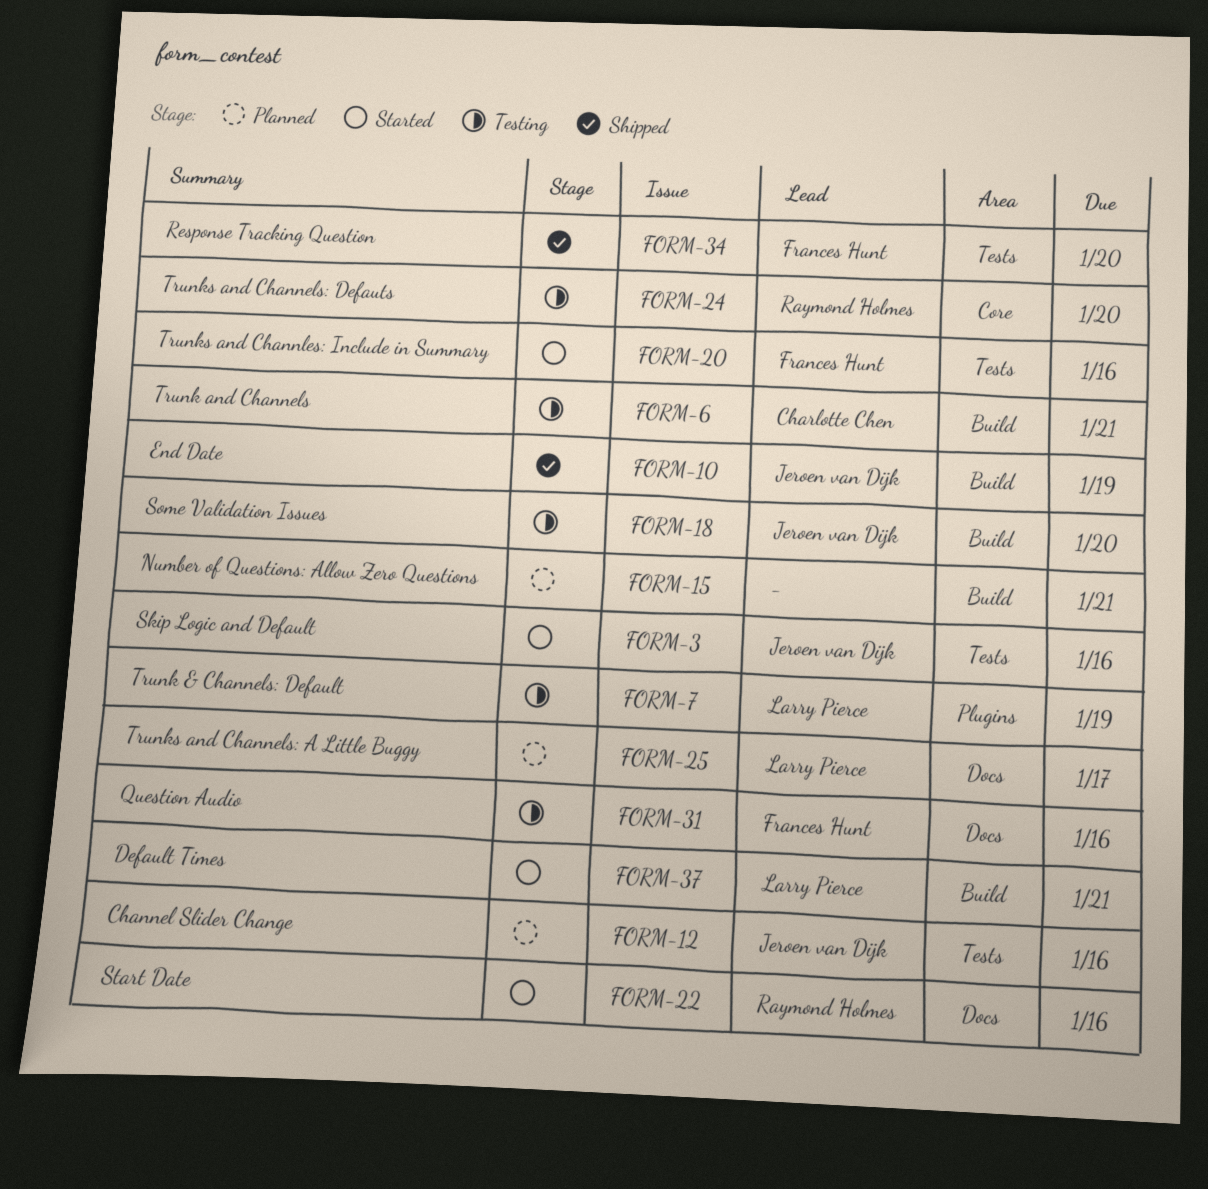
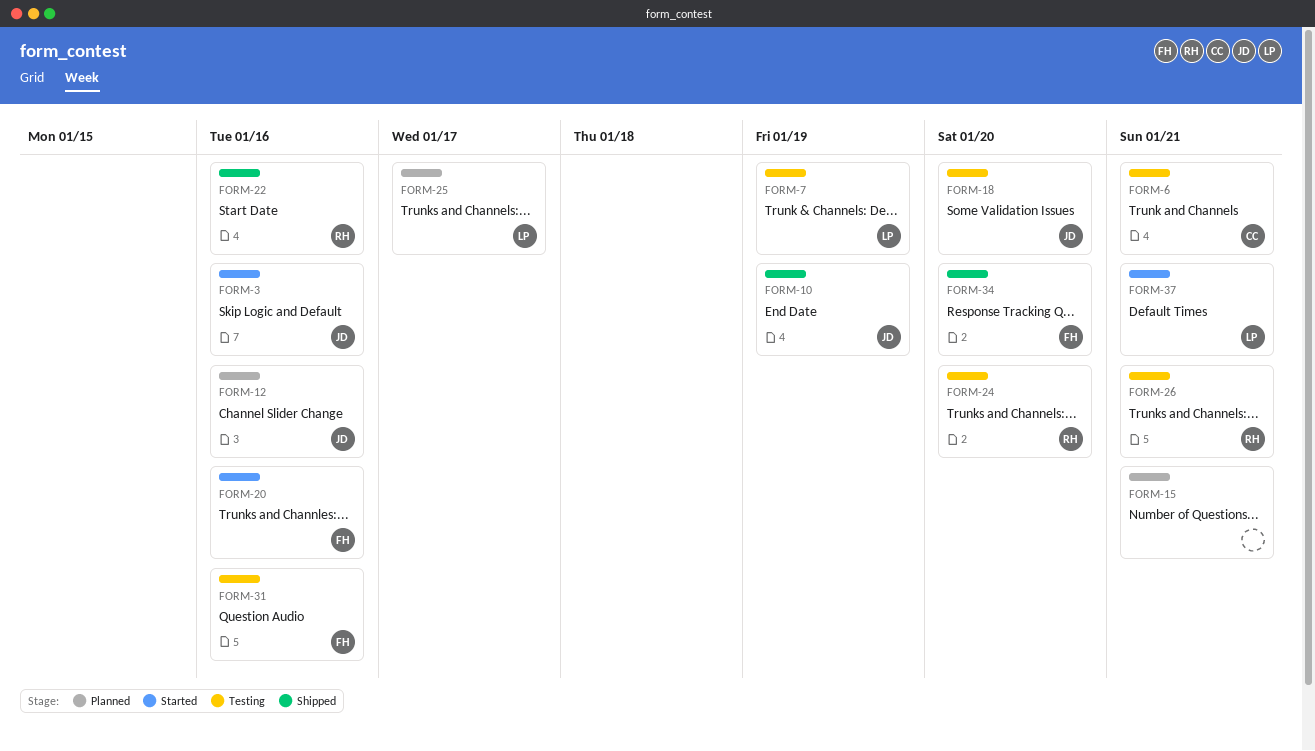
FORM-22, status: Started -> Shipped
FORM-26: none -> present

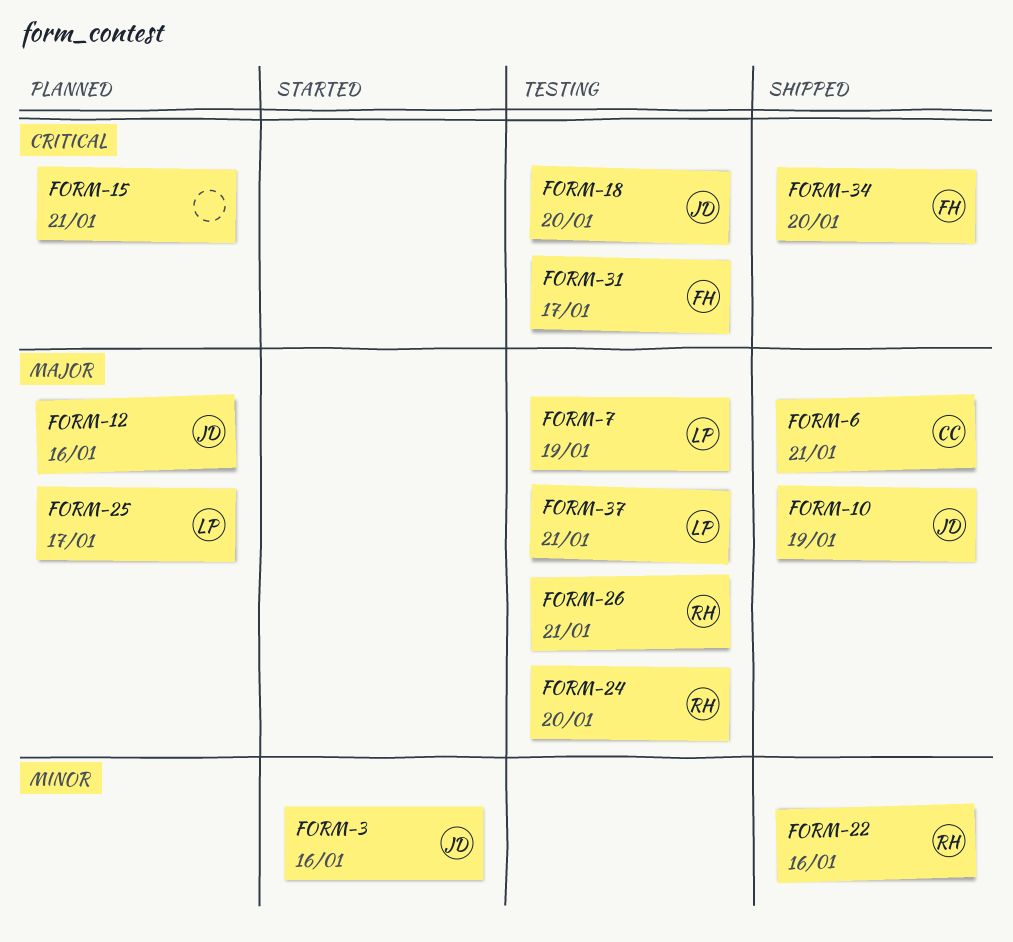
FORM-6, status: Testing -> Shipped
FORM-20: present -> none
FORM-31, due: Jan 16 -> Jan 17
FORM-37, status: Started -> Testing

